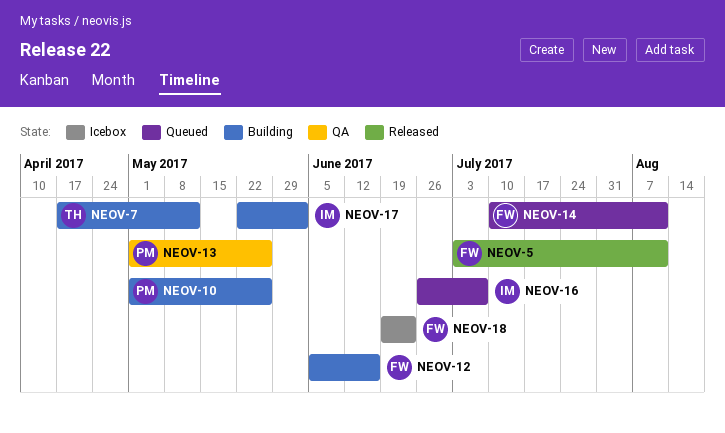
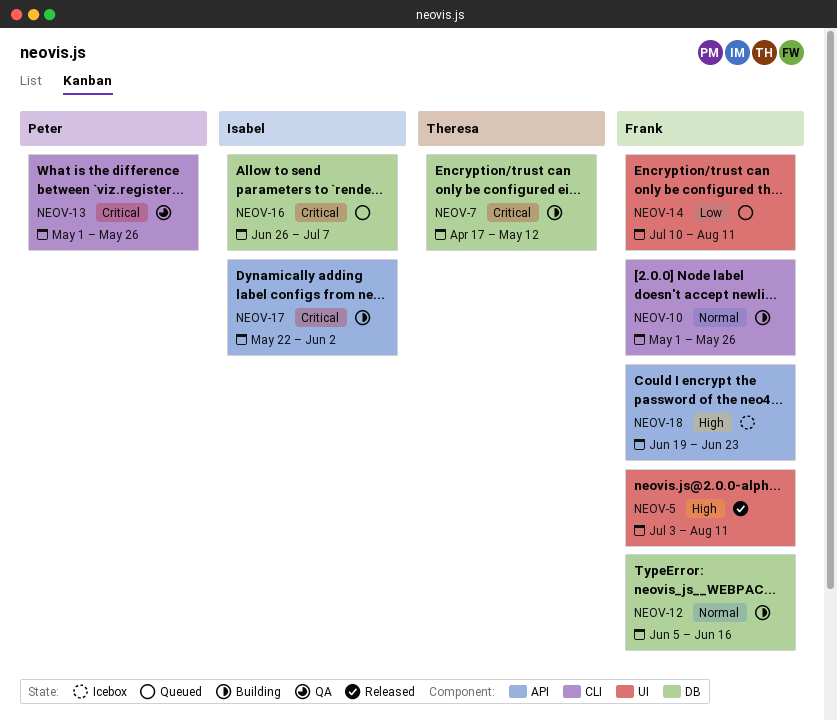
NEOV-10, owner: Peter -> Frank

